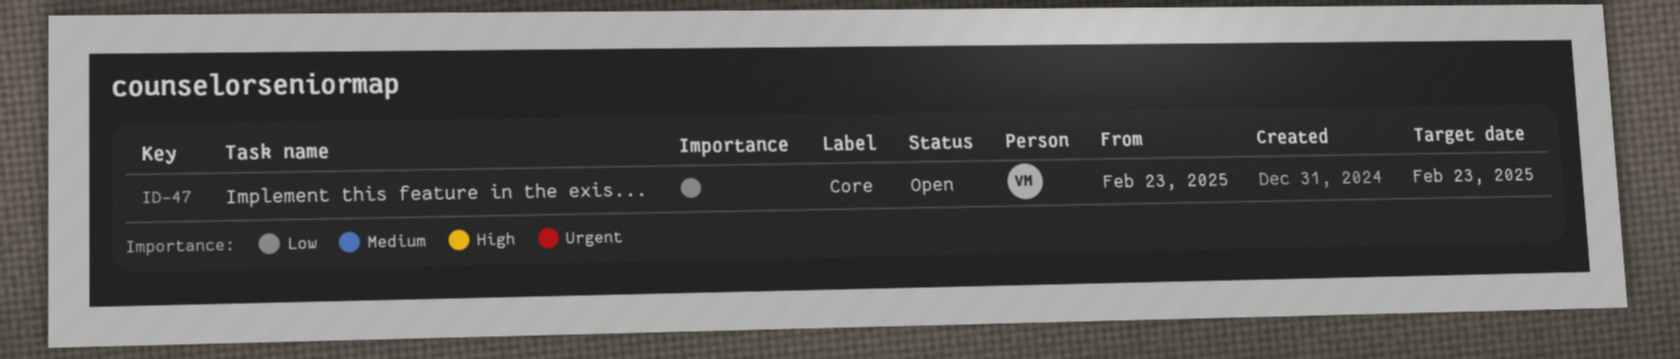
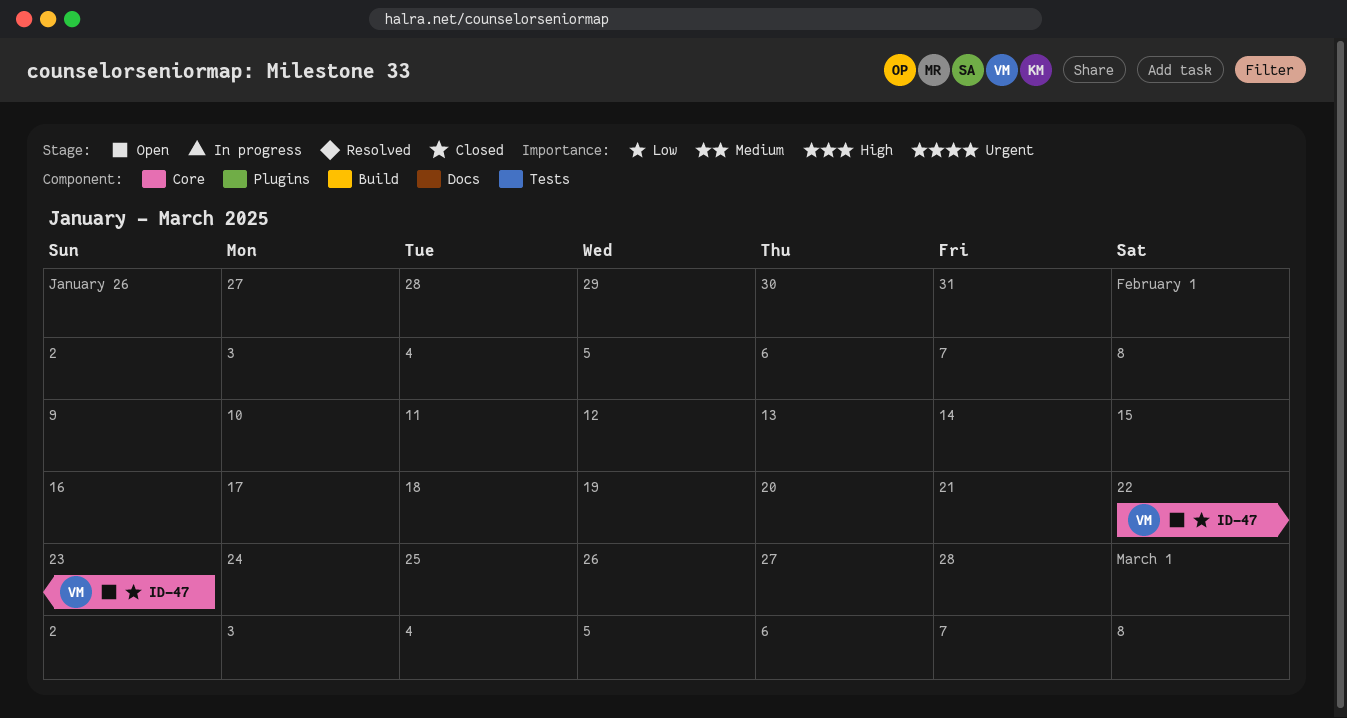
ID-47, start: Feb 23 -> Feb 22

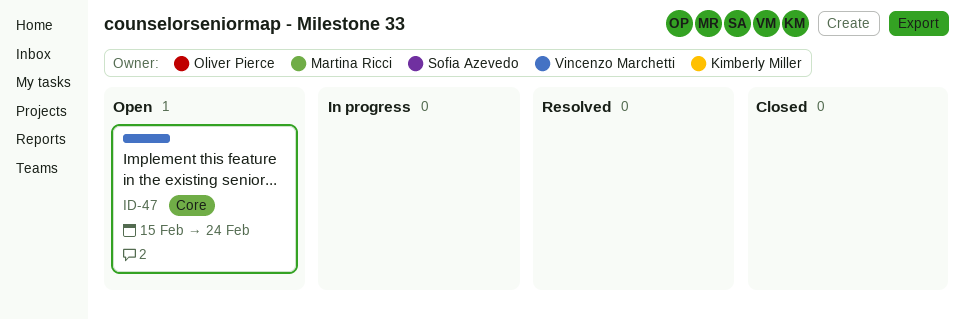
ID-47, start: Feb 22 -> Feb 15
ID-47, due: Feb 23 -> Feb 24

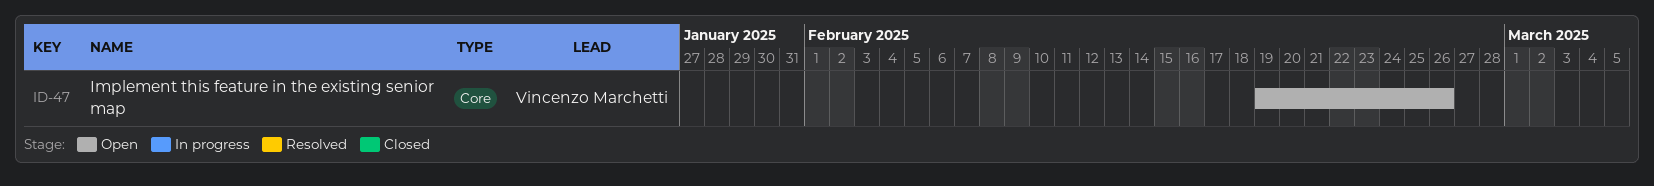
ID-47, start: Feb 15 -> Feb 19
ID-47, due: Feb 24 -> Feb 26

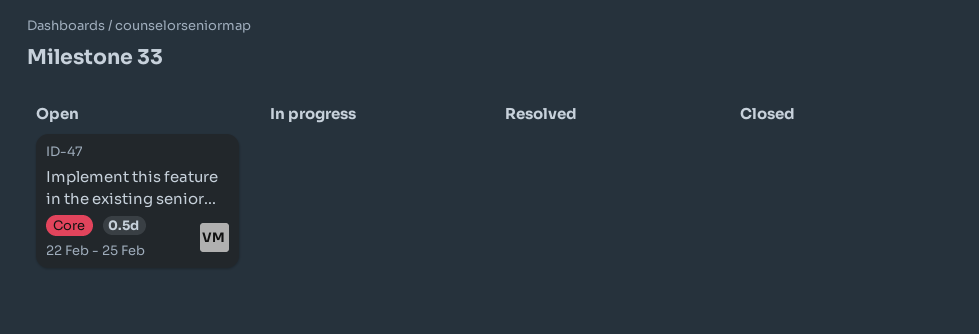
ID-47, start: Feb 19 -> Feb 22
ID-47, due: Feb 26 -> Feb 25

